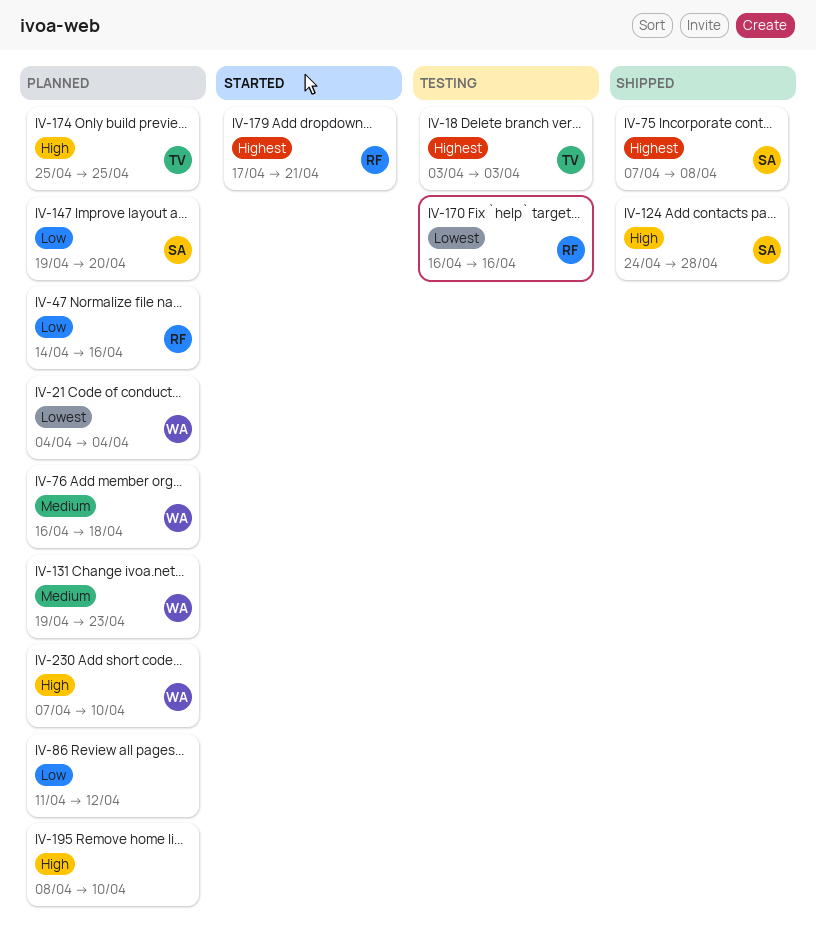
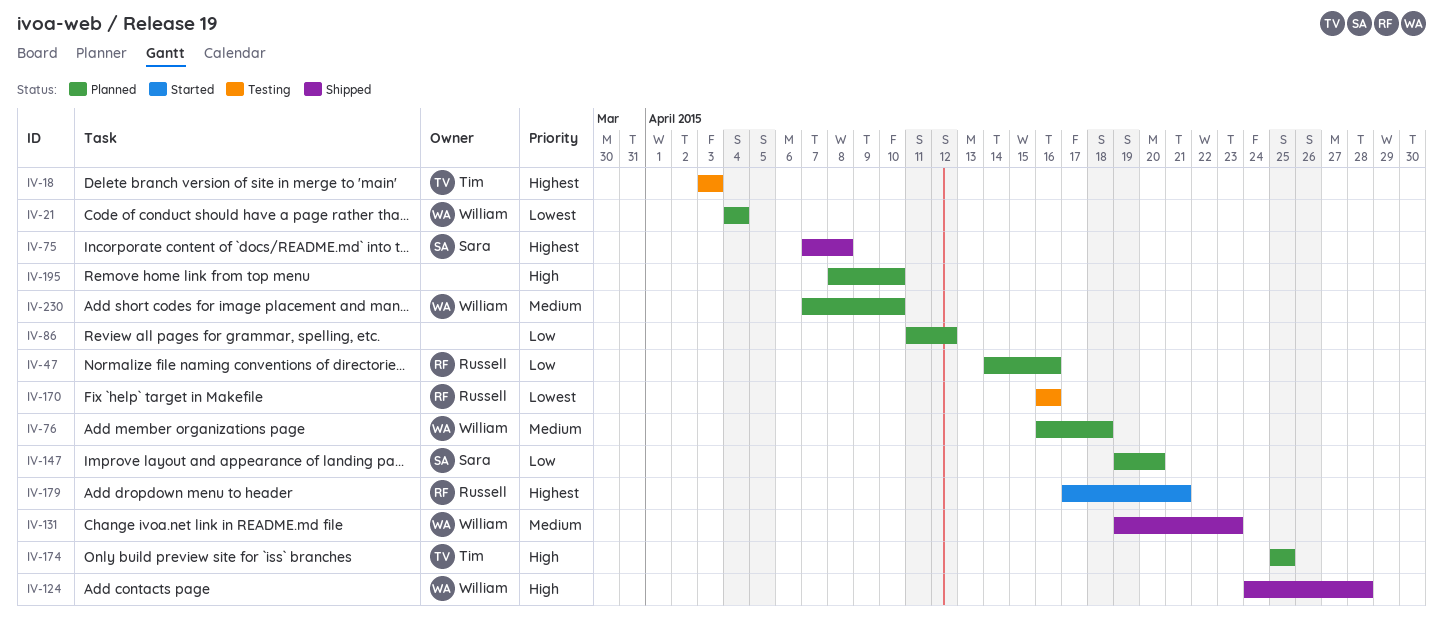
IV-124, owner: Sara -> William
IV-131, status: Planned -> Shipped
IV-230, priority: High -> Medium

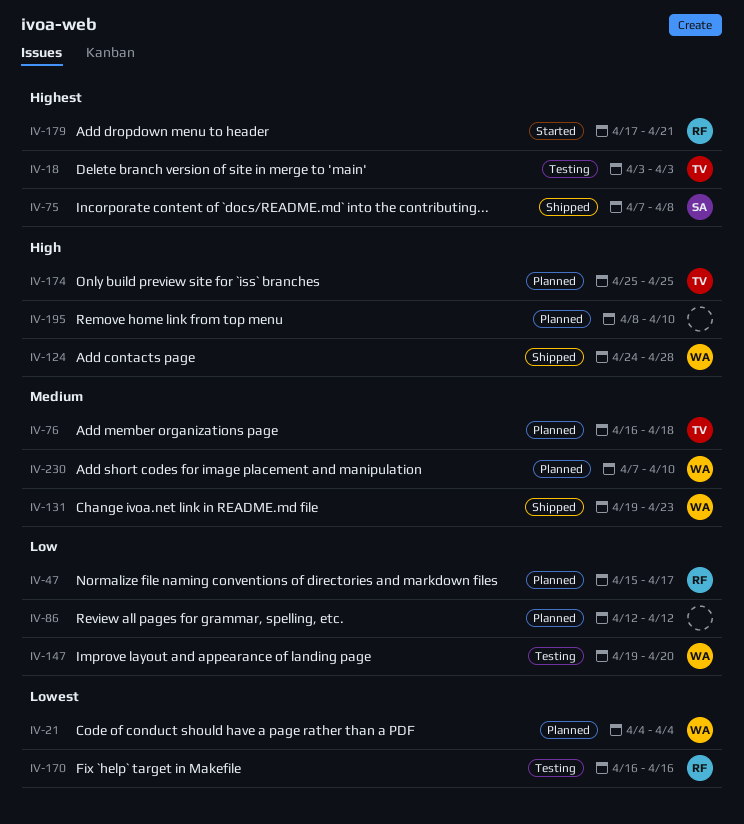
IV-47, start: Apr 14 -> Apr 15
IV-47, due: Apr 16 -> Apr 17
IV-76, owner: William -> Tim
IV-86, start: Apr 11 -> Apr 12
IV-147, status: Planned -> Testing
IV-147, owner: Sara -> William

